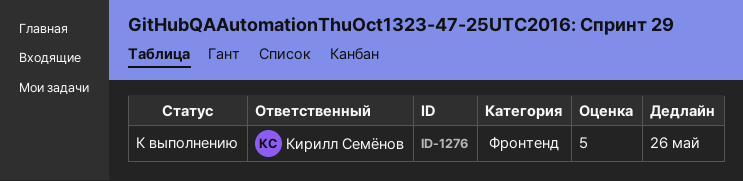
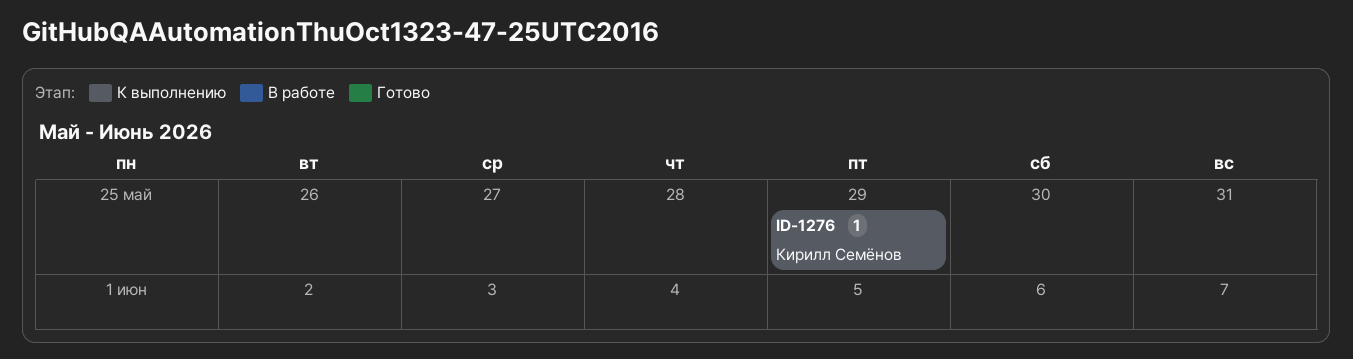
ID-1276, estimate: 5 -> 1
ID-1276, due: May 26 -> May 29

